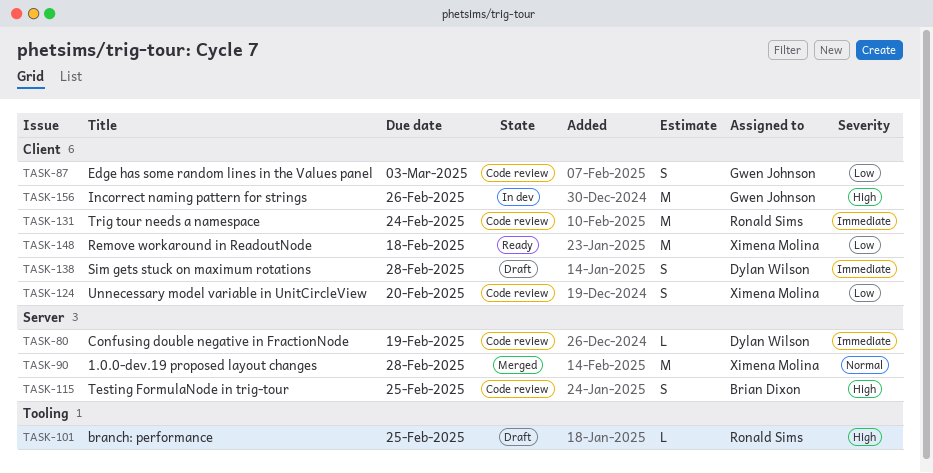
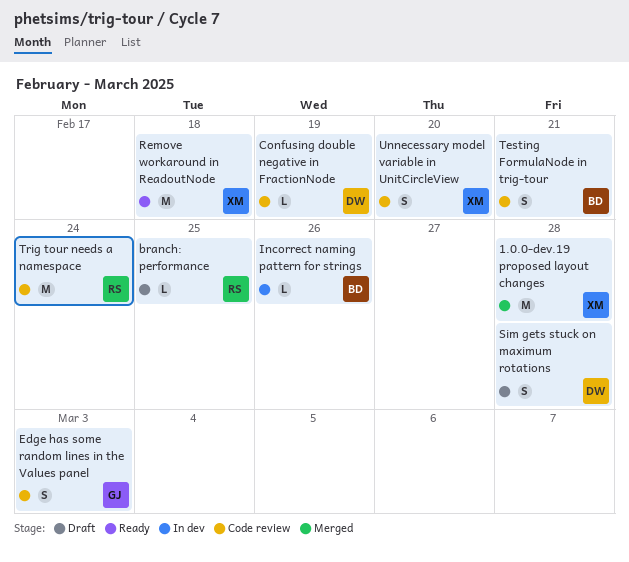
Incorrect naming pattern for strings, owner: Gwen Johnson -> Brian Dixon
Incorrect naming pattern for strings, estimate: M -> L
Testing FormulaNode in trig-tour, due: Feb 25 -> Feb 21

